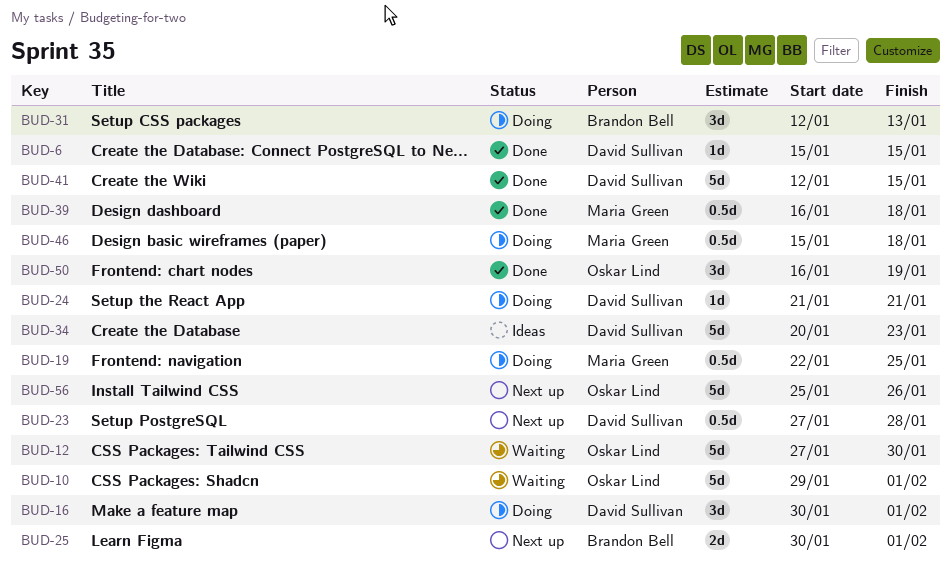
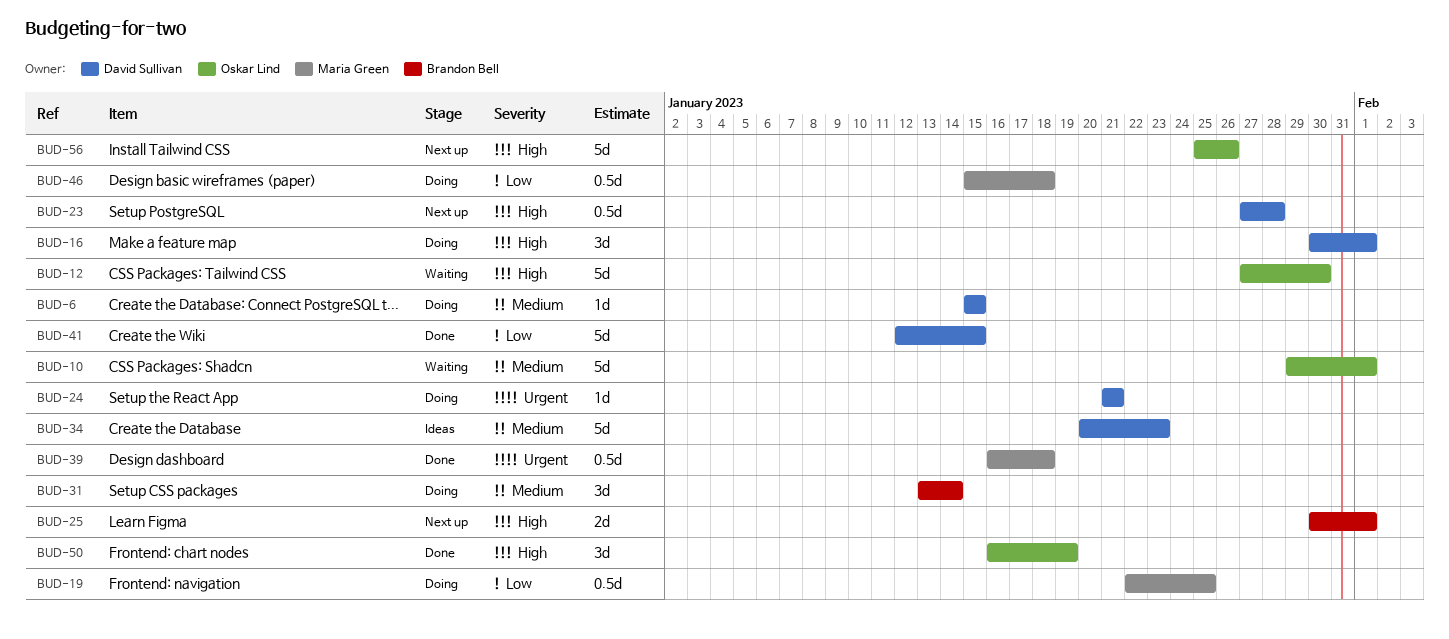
BUD-6, status: Done -> Doing
BUD-31, start: Jan 12 -> Jan 13
BUD-31, due: Jan 13 -> Jan 14

